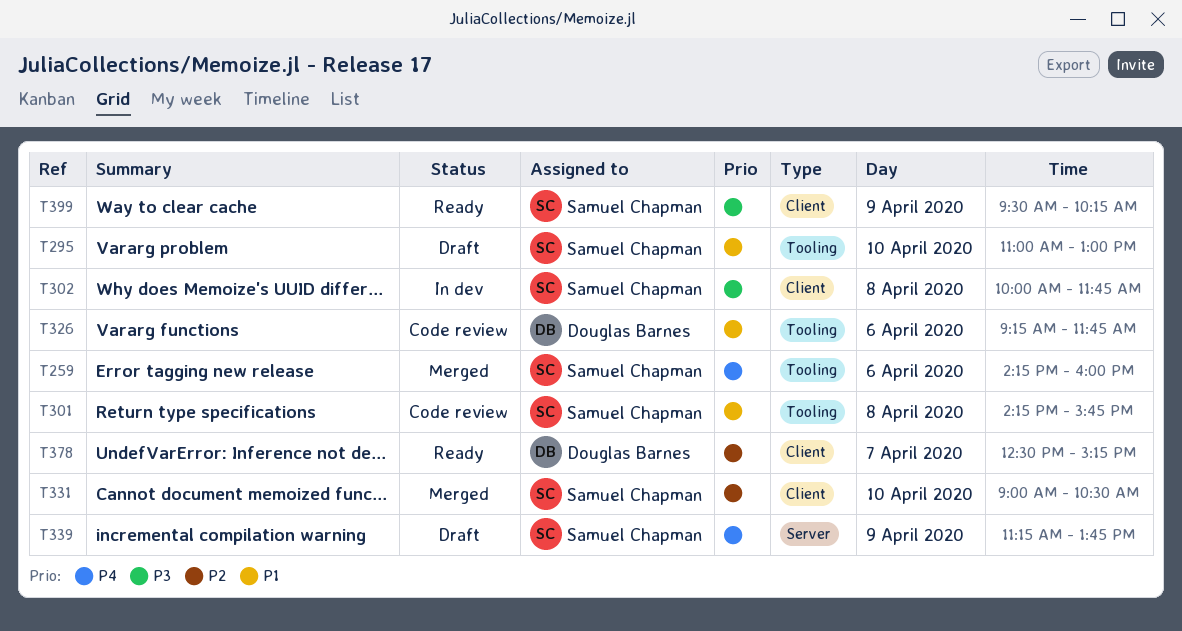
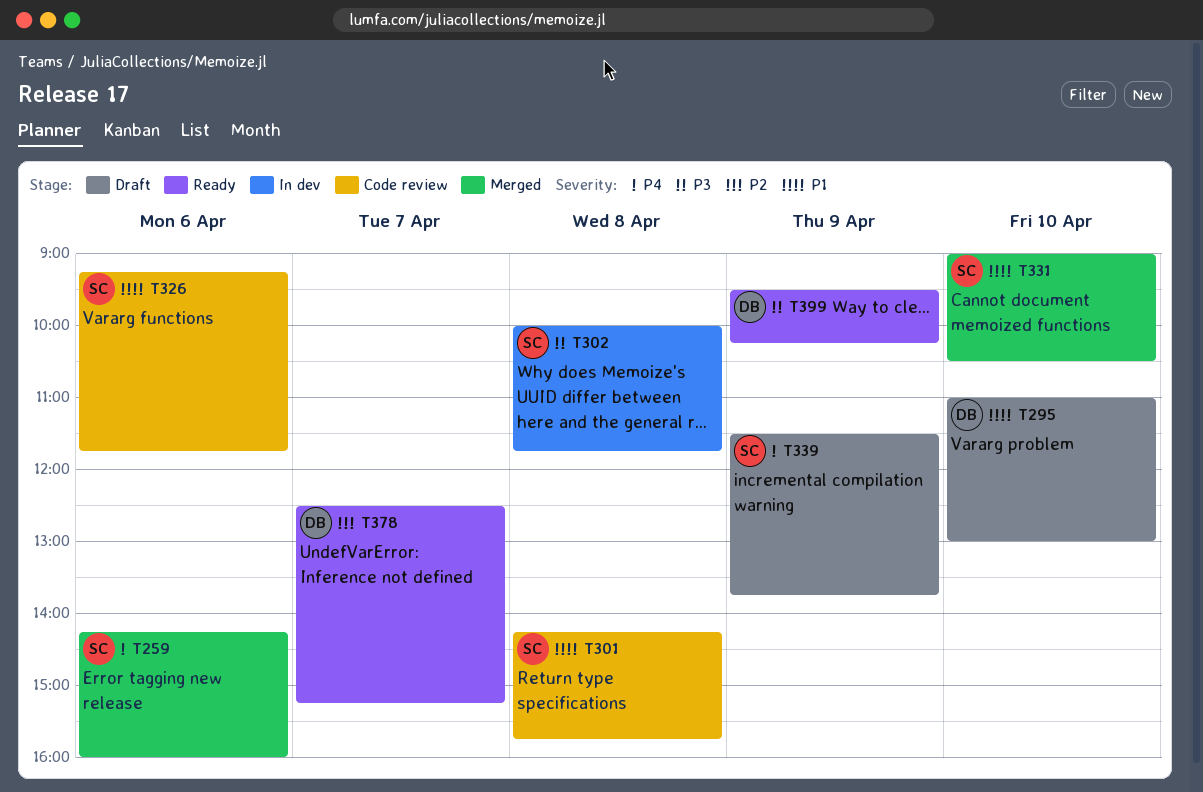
T295, owner: Samuel Chapman -> Douglas Barnes
T326, owner: Douglas Barnes -> Samuel Chapman
T331, priority: P2 -> P1
T339, begins: 11:15 -> 11:30
T399, owner: Samuel Chapman -> Douglas Barnes

